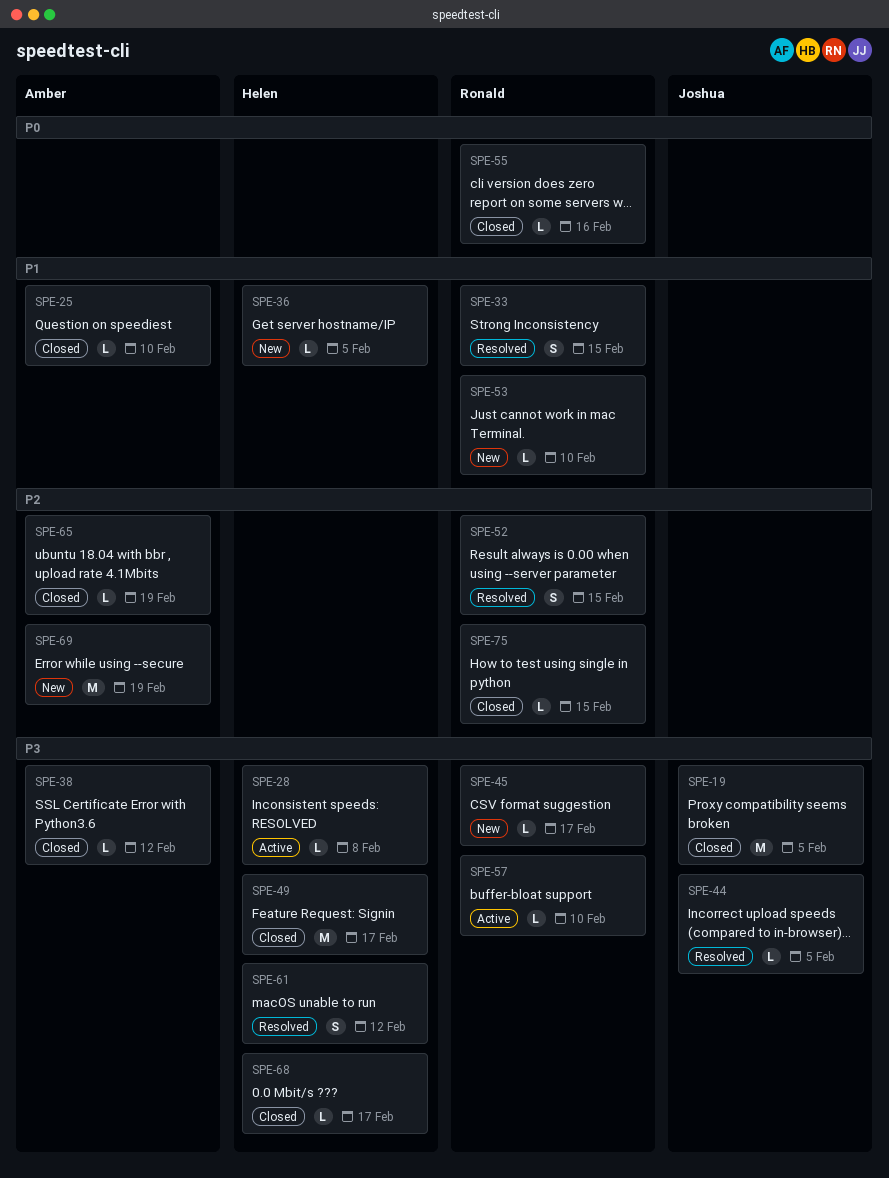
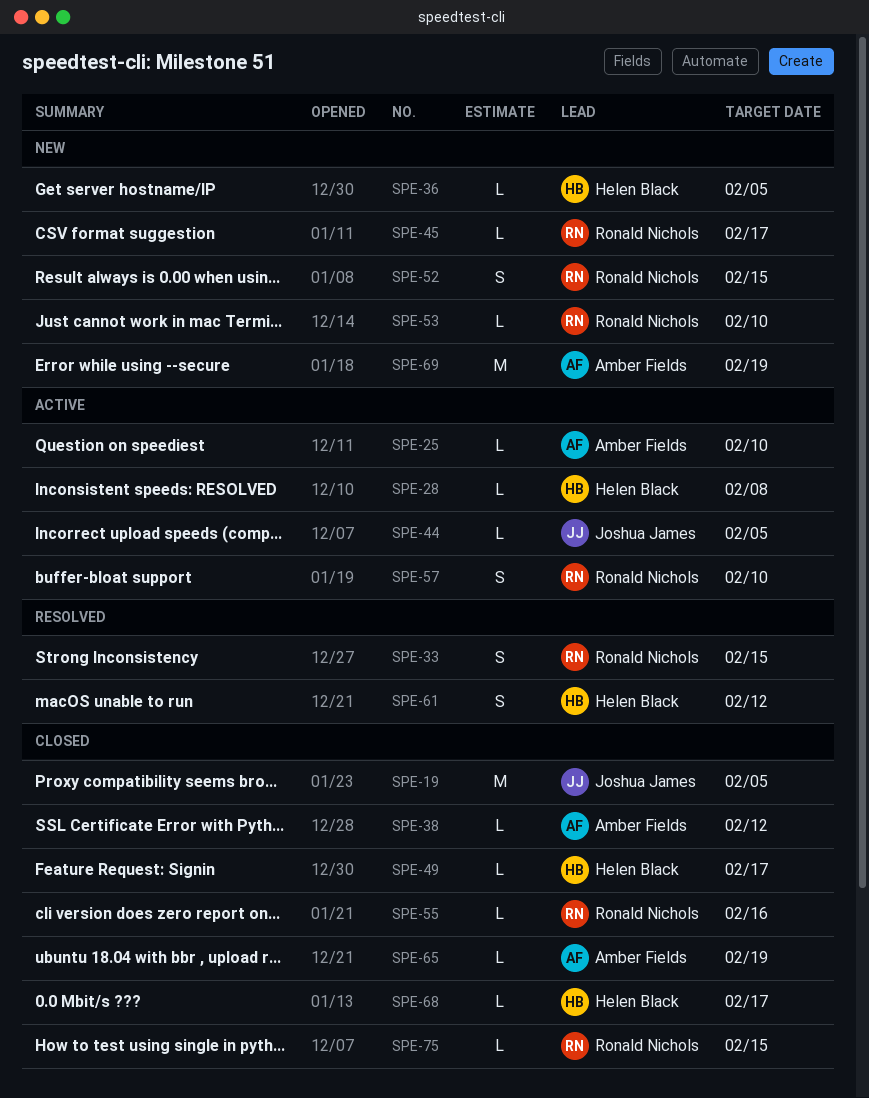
SPE-25, status: Closed -> Active
SPE-44, status: Resolved -> Active
SPE-49, estimate: M -> L
SPE-52, status: Resolved -> New
SPE-57, estimate: L -> S

